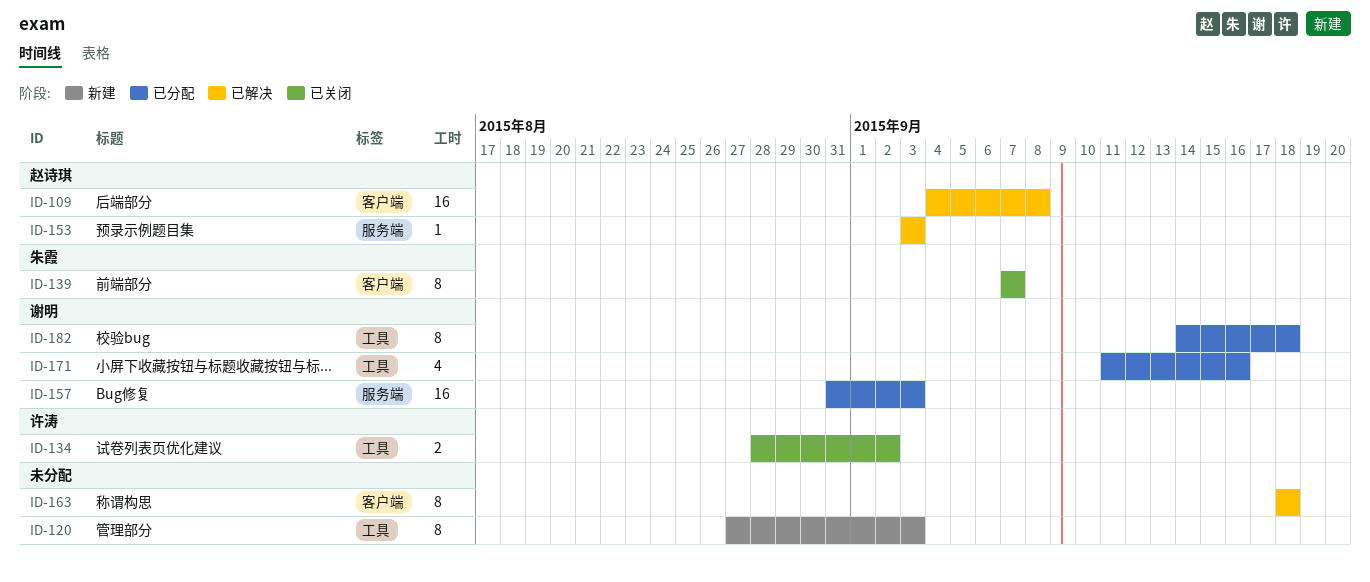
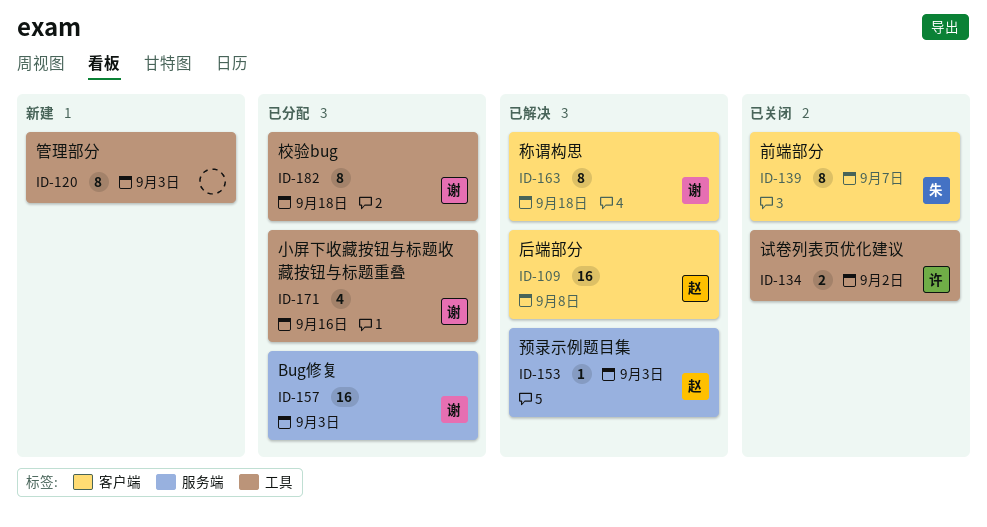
ID-163, owner: none -> 谢明

